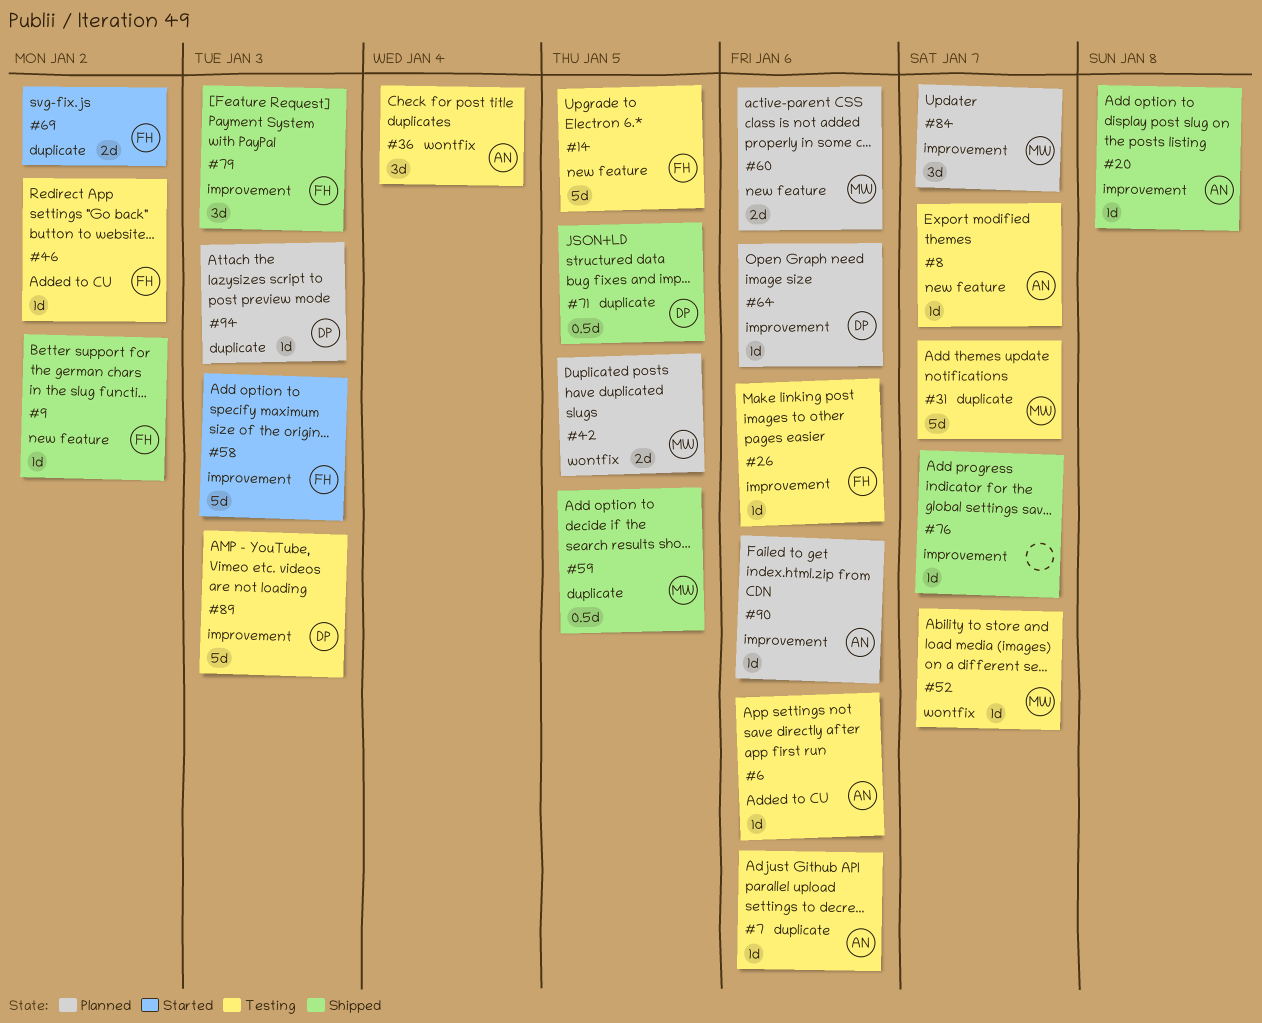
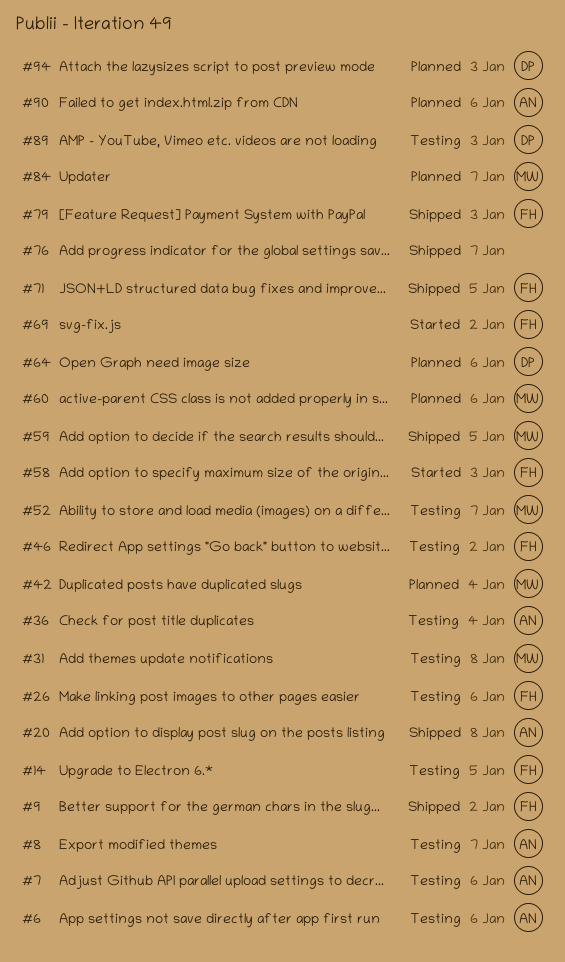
#31, due: Jan 7 -> Jan 8
#42, due: Jan 5 -> Jan 4
#71, owner: DP -> FH

